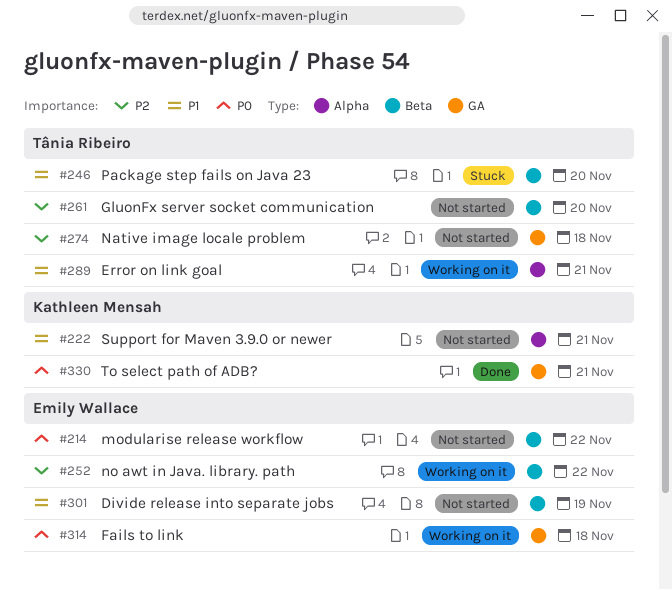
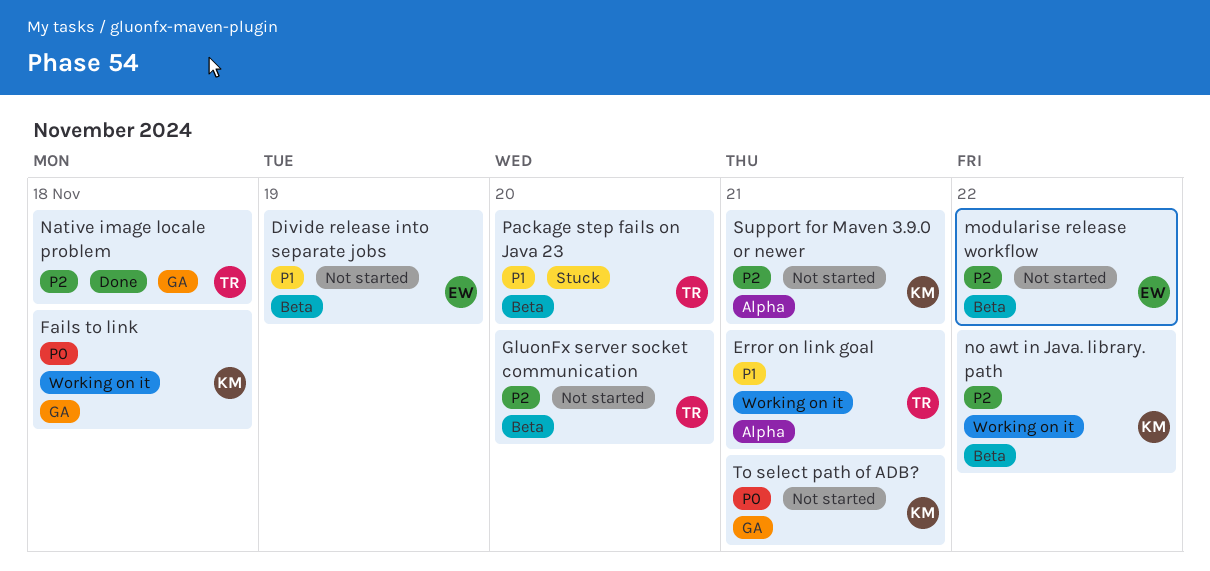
Fails to link, owner: Emily Wallace -> Kathleen Mensah
modularise release workflow, priority: P0 -> P2
Native image locale problem, status: Not started -> Done
no awt in Java. library. path, owner: Emily Wallace -> Kathleen Mensah
Support for Maven 3.9.0 or newer, priority: P1 -> P2
To select path of ADB?, status: Done -> Not started

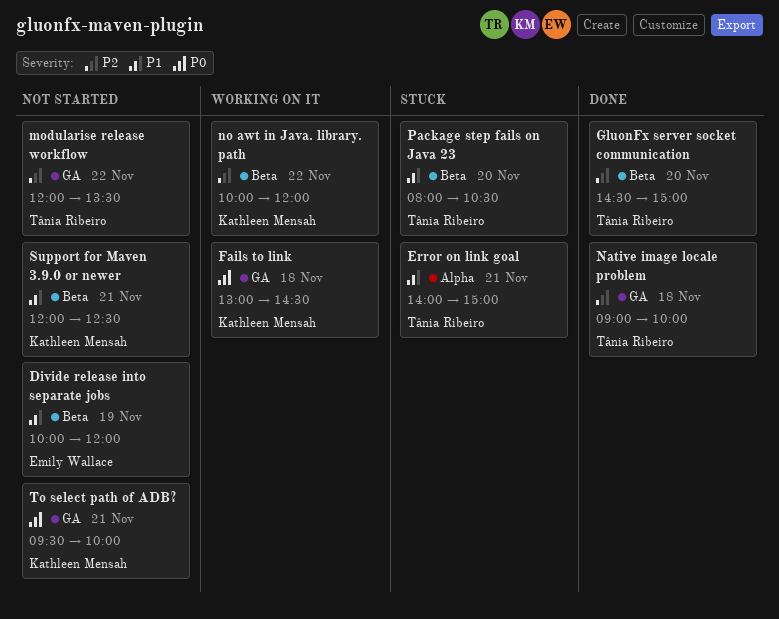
Error on link goal, status: Working on it -> Stuck
GluonFx server socket communication, status: Not started -> Done
modularise release workflow, owner: Emily Wallace -> Tânia Ribeiro
modularise release workflow, label: Beta -> GA
Support for Maven 3.9.0 or newer, priority: P2 -> P1
Support for Maven 3.9.0 or newer, label: Alpha -> Beta

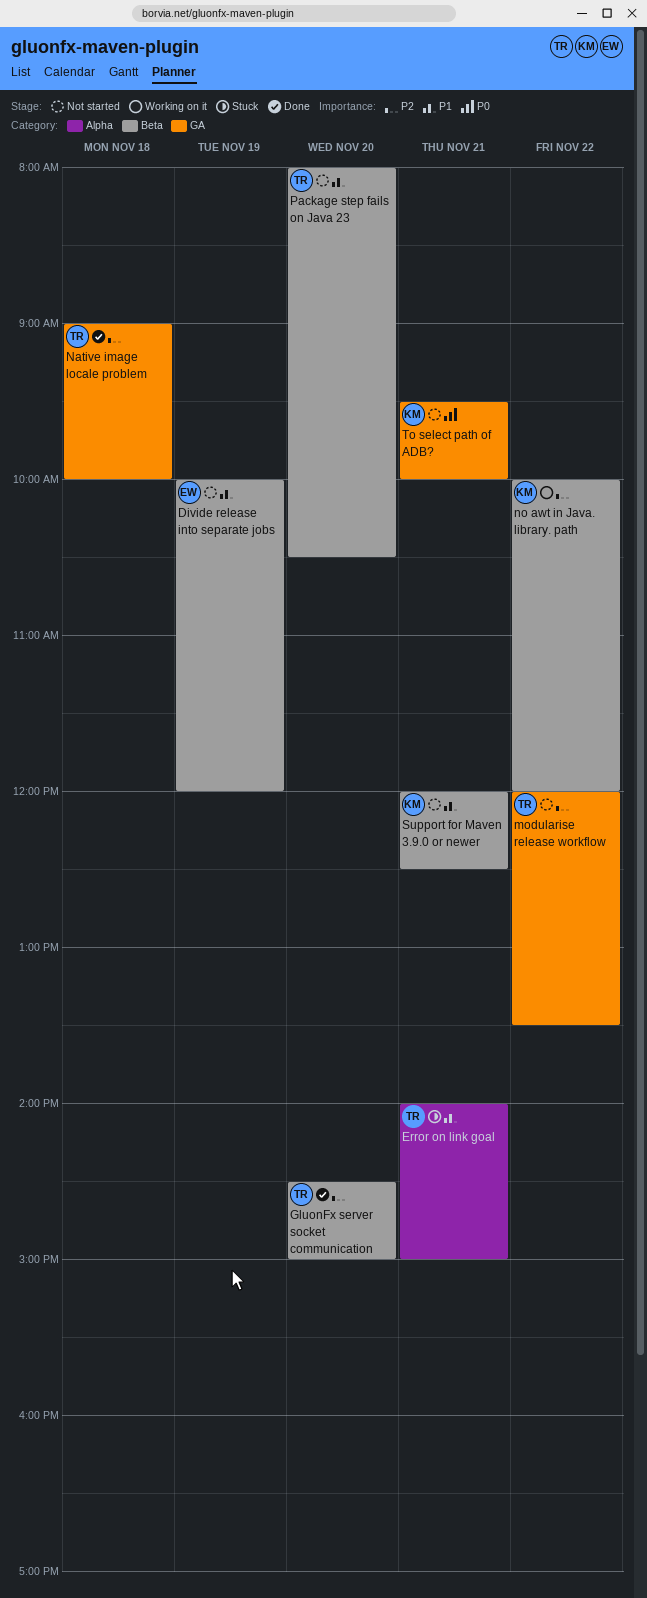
Fails to link: present -> none
Package step fails on Java 23, status: Stuck -> Not started

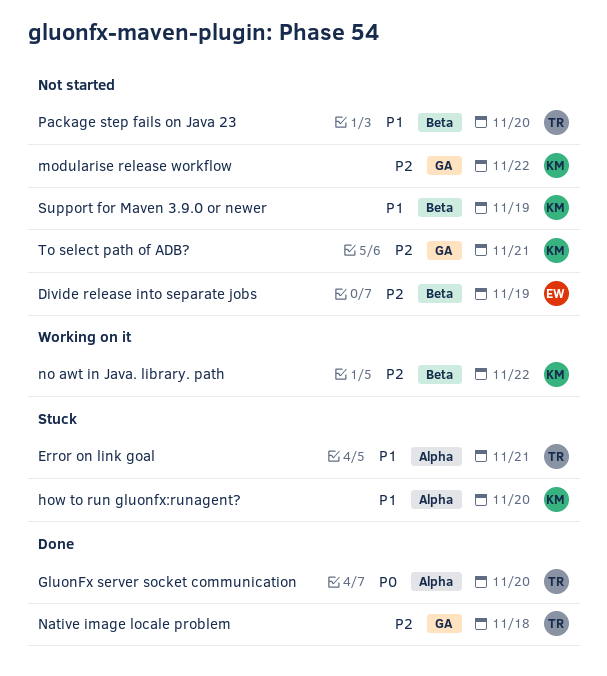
Divide release into separate jobs, priority: P1 -> P2
GluonFx server socket communication, priority: P2 -> P0
GluonFx server socket communication, label: Beta -> Alpha
how to run gluonfx:runagent?: none -> present
modularise release workflow, owner: TR -> KM
Support for Maven 3.9.0 or newer, day: Nov 21 -> Nov 19
To select path of ADB?, priority: P0 -> P2

